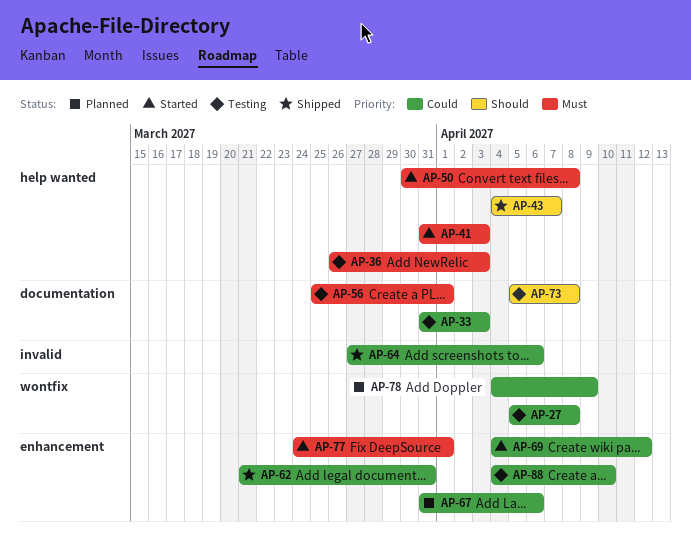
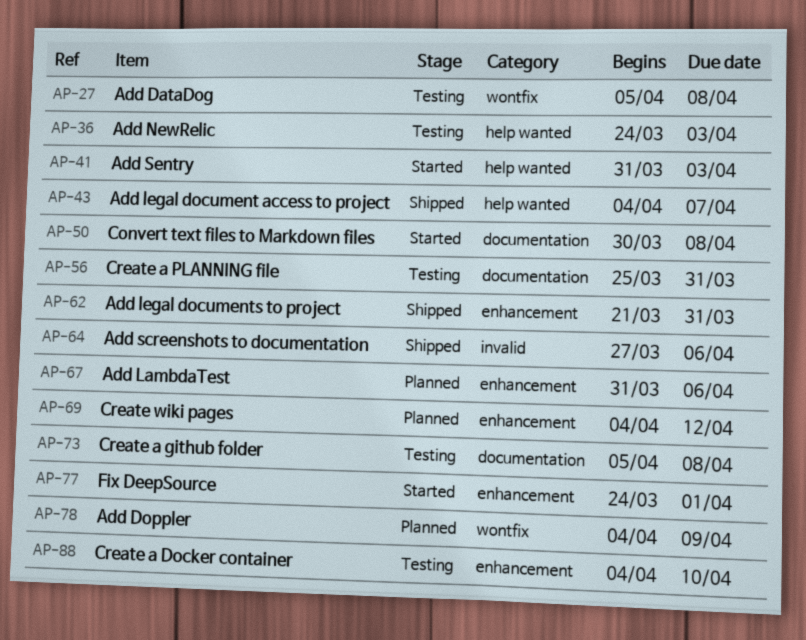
AP-33: present -> none
AP-36, start: Mar 26 -> Mar 24
AP-50, label: help wanted -> documentation
AP-56, due: Apr 1 -> Mar 31
AP-69, status: Started -> Planned

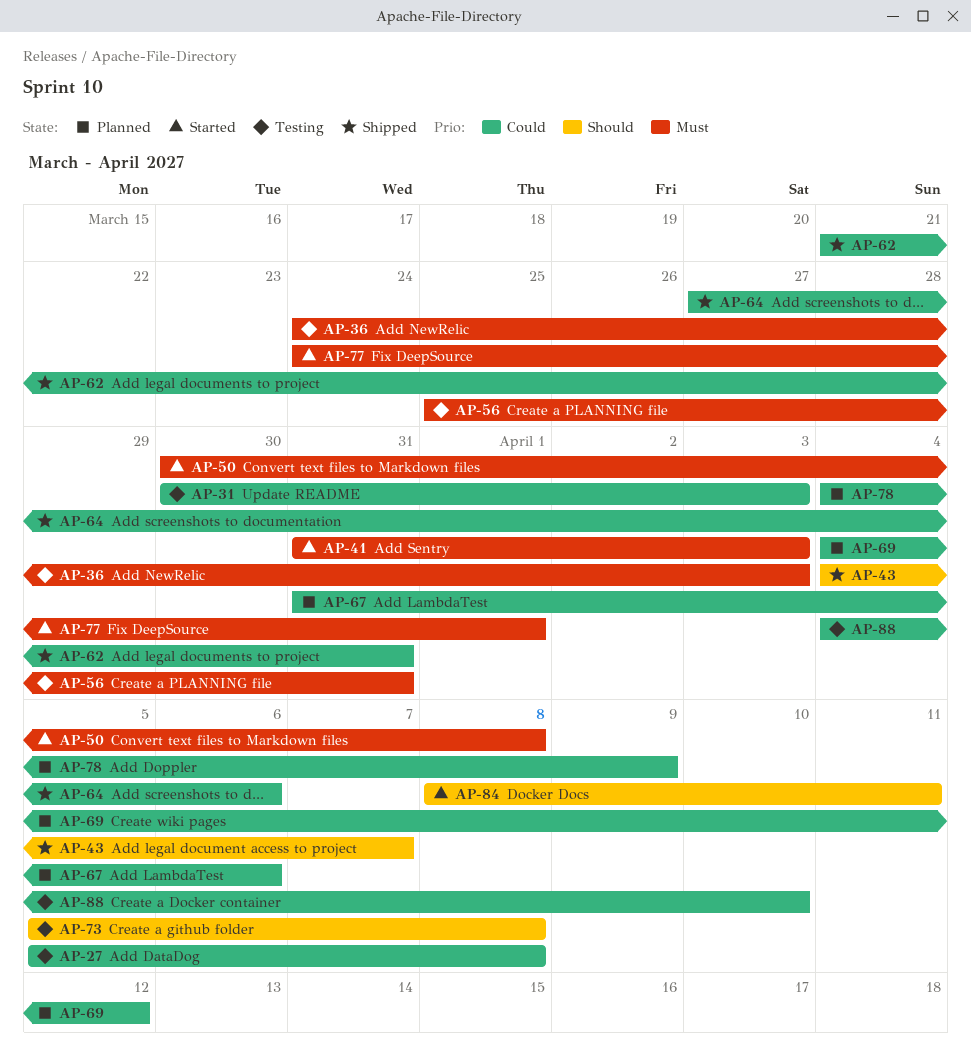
AP-31: none -> present
AP-84: none -> present

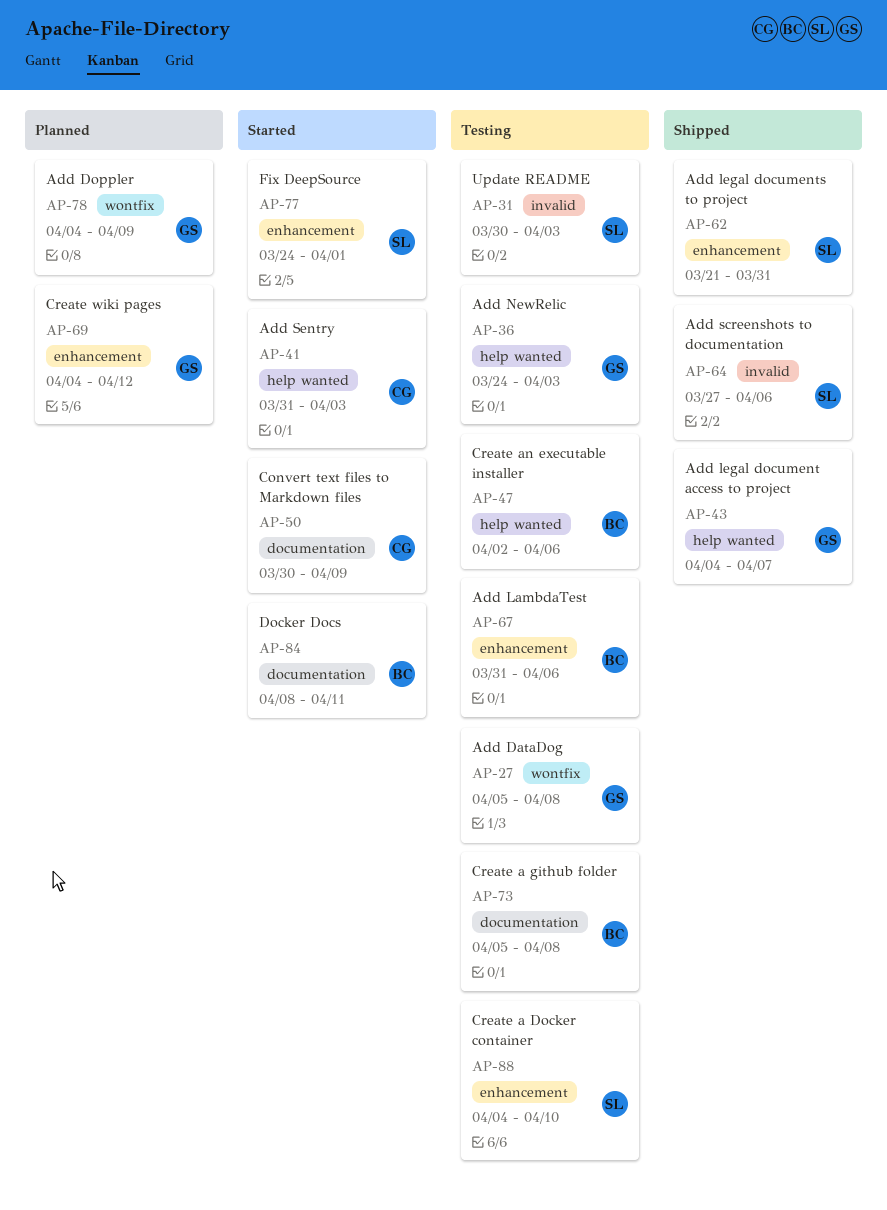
AP-47: none -> present
AP-50, due: Apr 8 -> Apr 9
AP-56: present -> none
AP-67, status: Planned -> Testing

